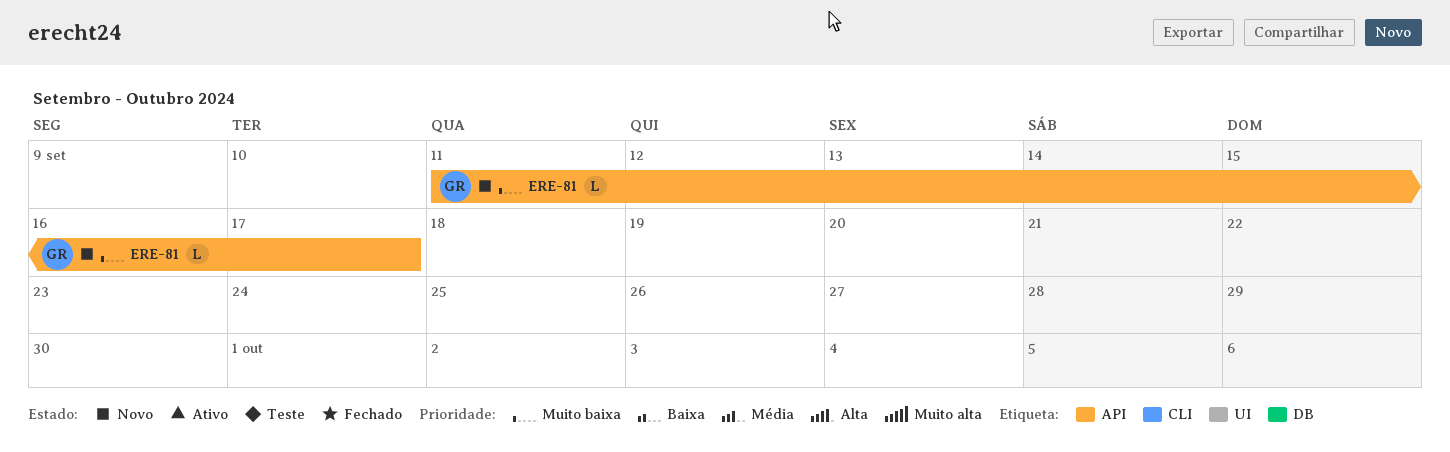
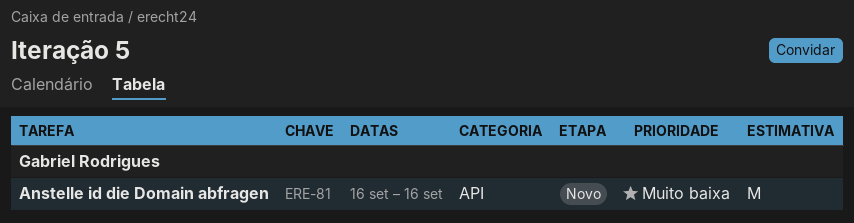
ERE-81, estimate: L -> M
ERE-81, start: Sep 11 -> Sep 16
ERE-81, due: Sep 17 -> Sep 16

